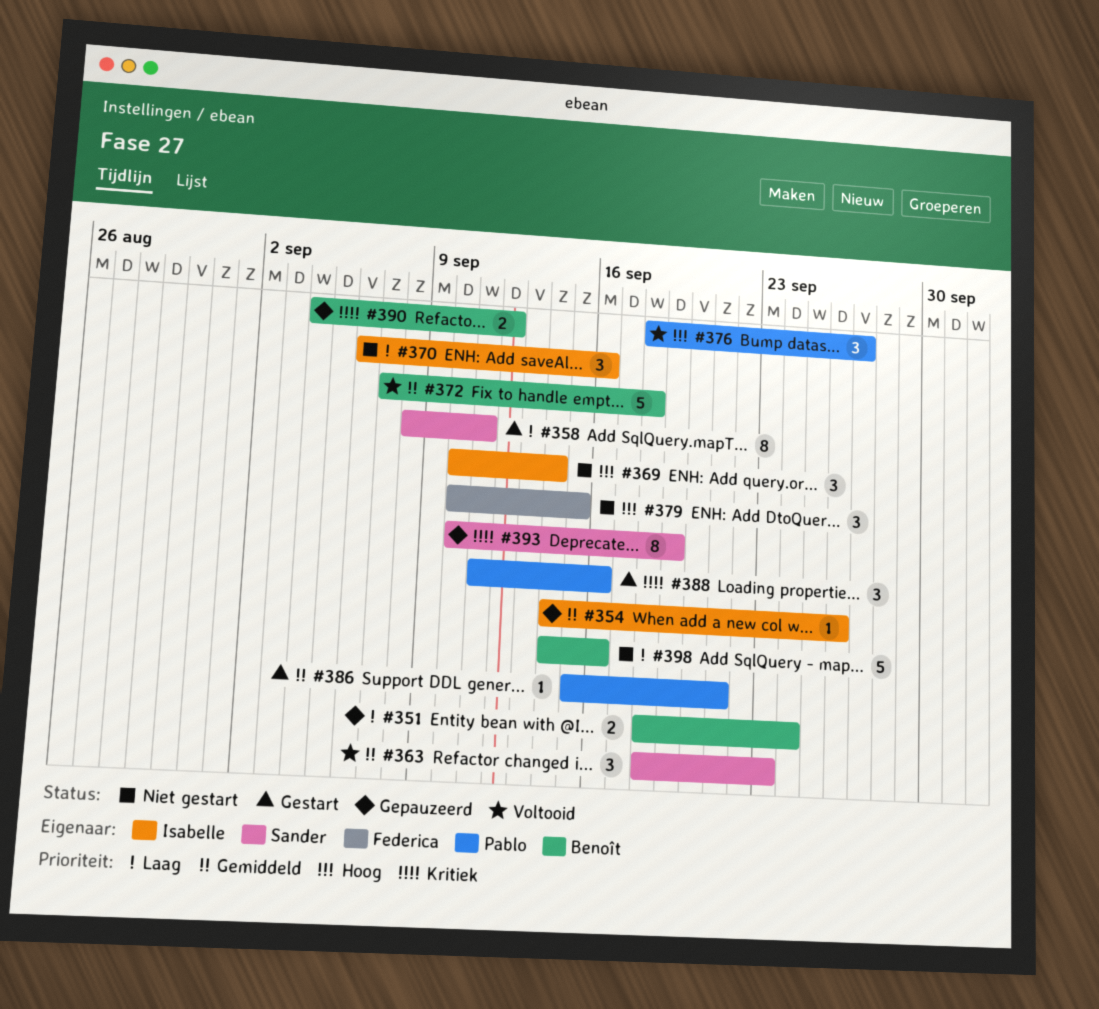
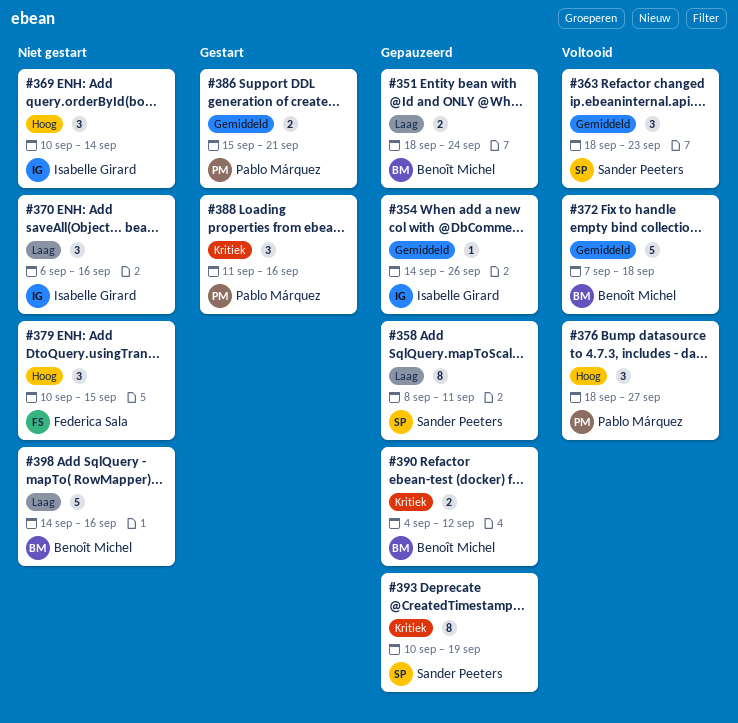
#358, status: Gestart -> Gepauzeerd
#386, estimate: 1 -> 2

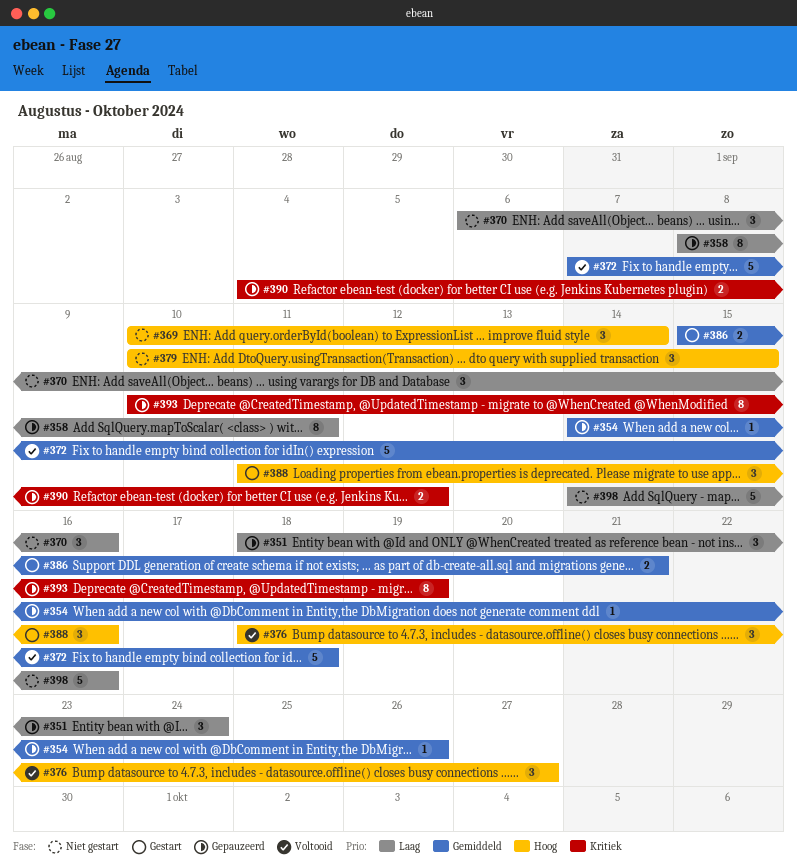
#351, estimate: 2 -> 3
#363: present -> none
#388, priority: Kritiek -> Hoog

